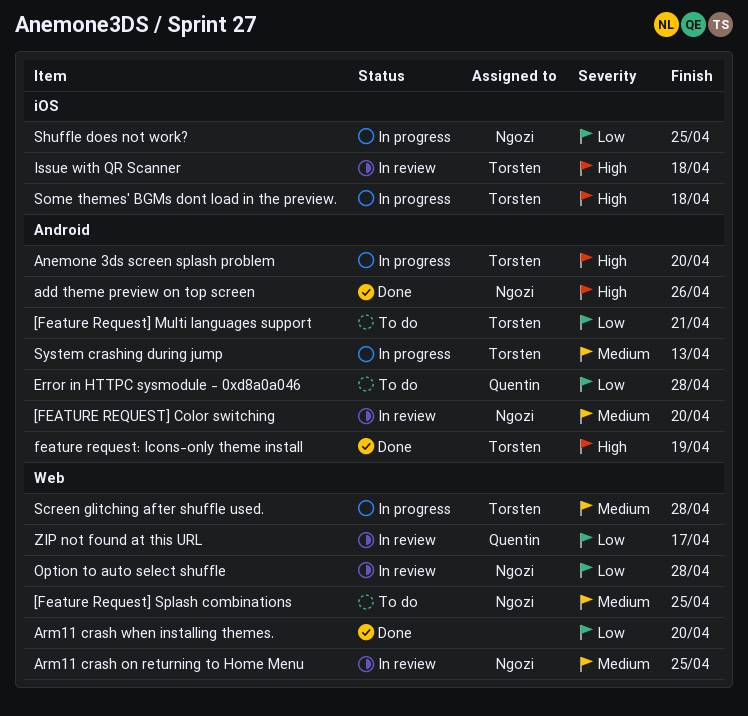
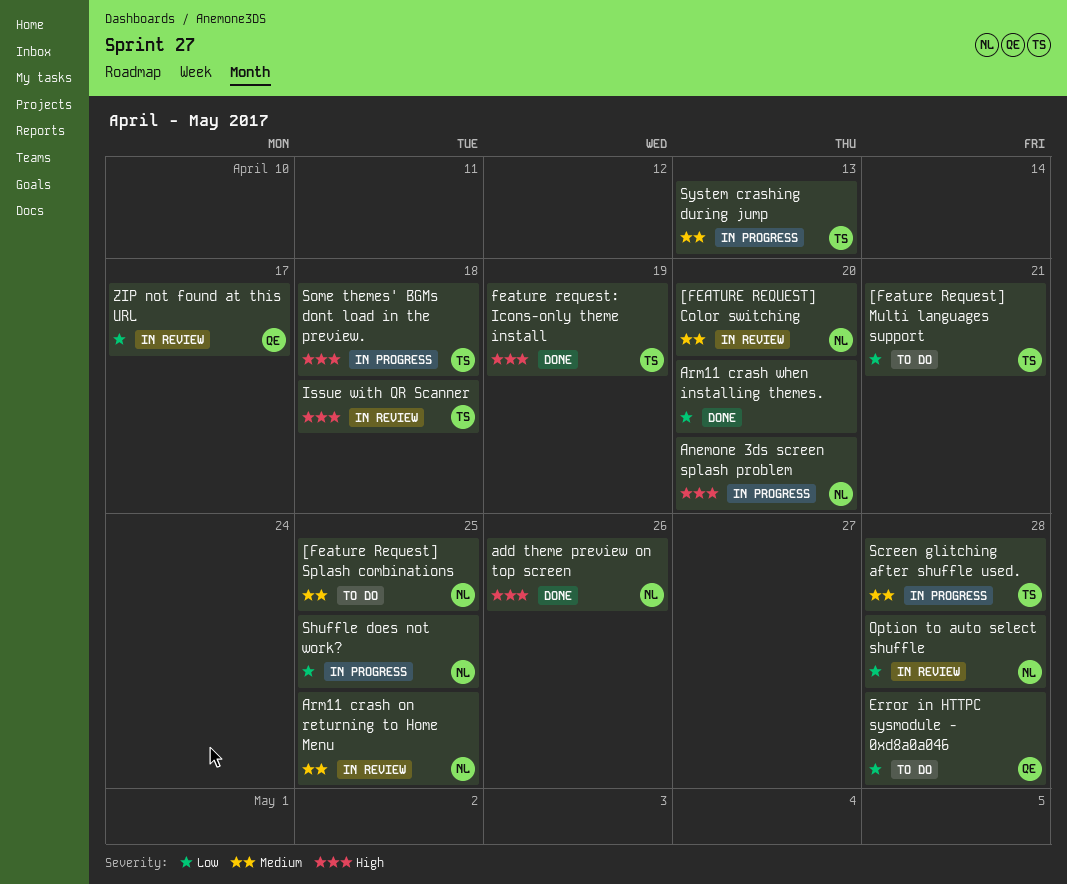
Anemone 3ds screen splash problem, owner: Torsten -> Ngozi

